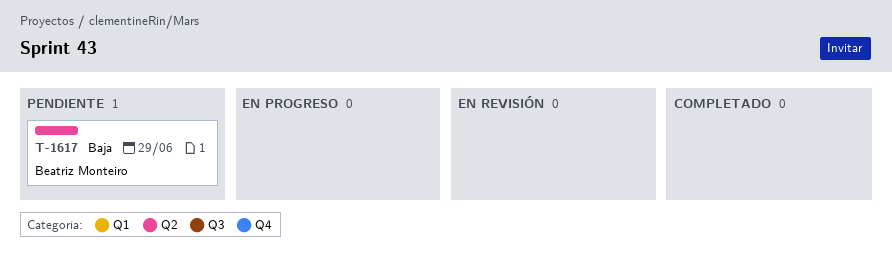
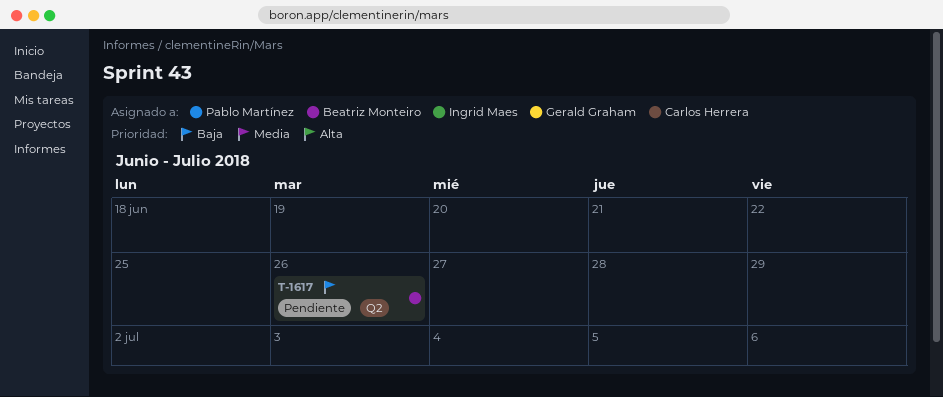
T-1617, due: Jun 29 -> Jun 26

